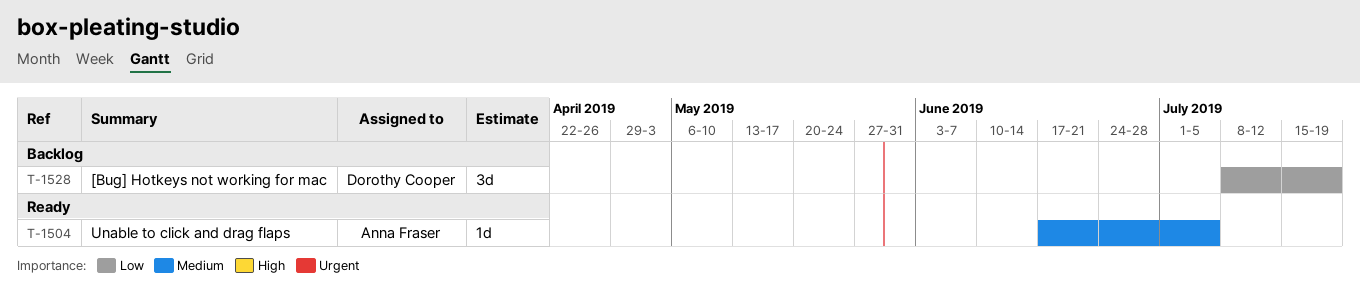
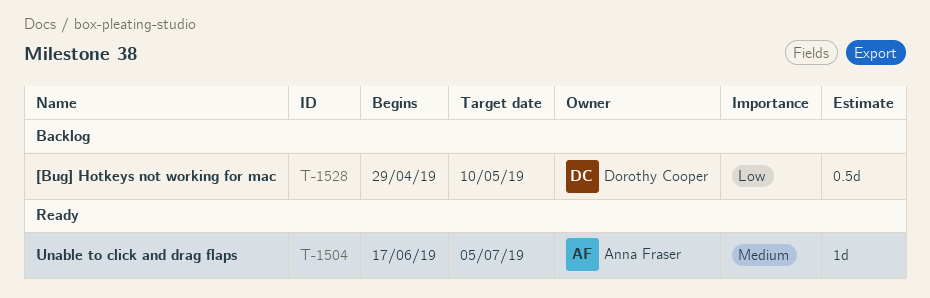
T-1528, estimate: 3d -> 0.5d
T-1528, start: Jul 8 -> Apr 29
T-1528, due: Jul 19 -> May 10

